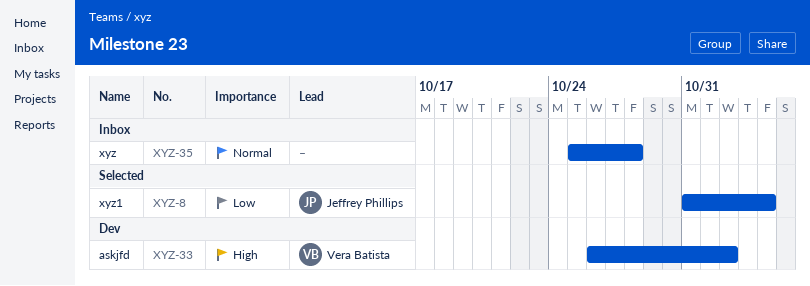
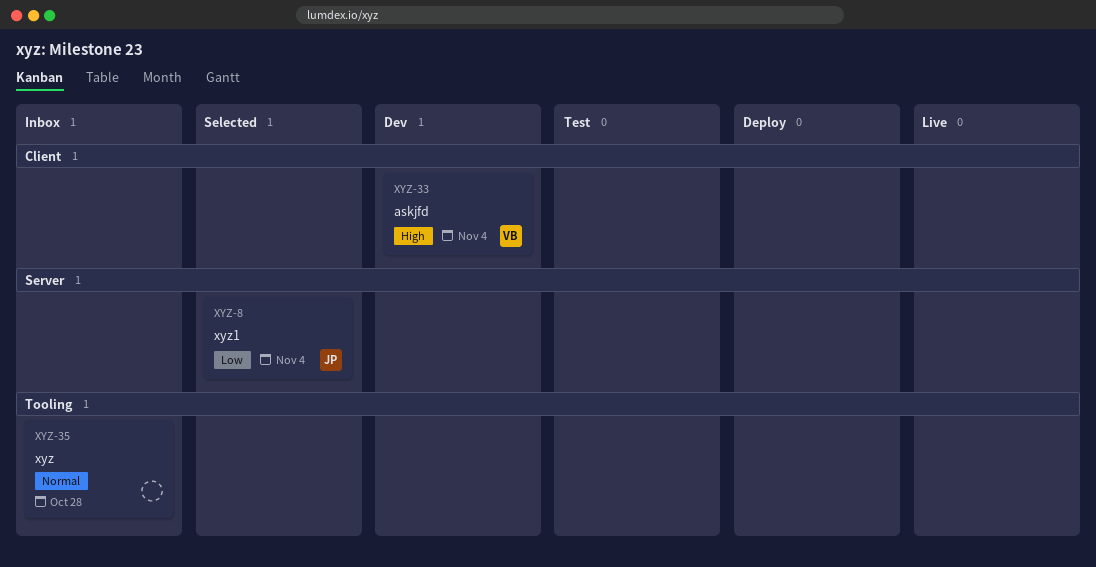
XYZ-33, due: Nov 2 -> Nov 4

